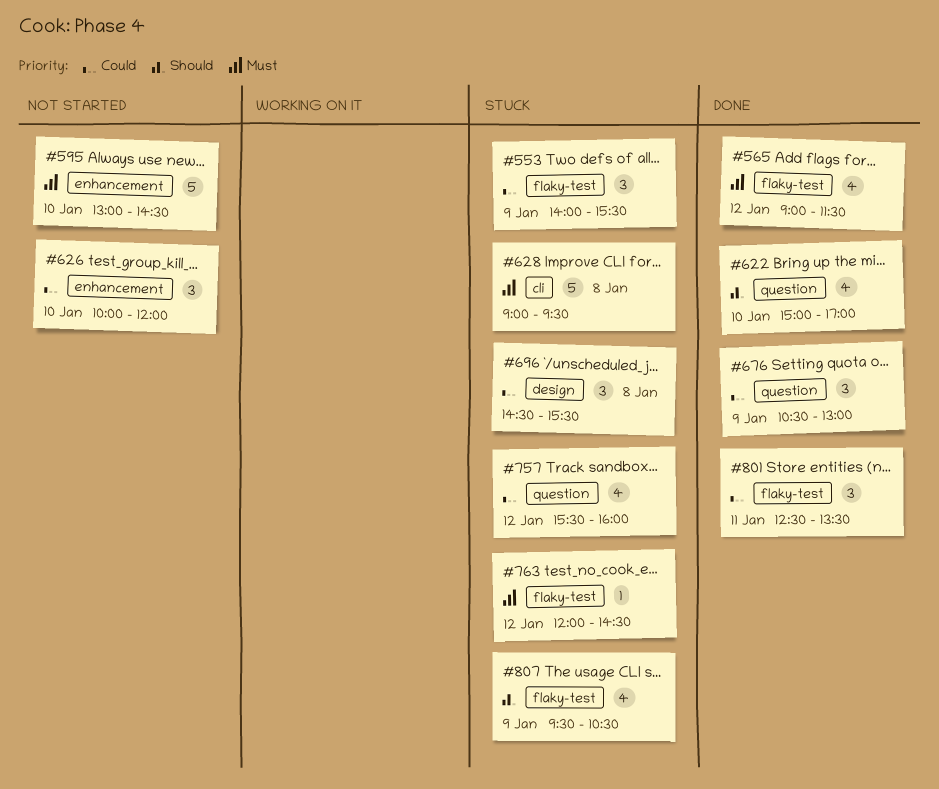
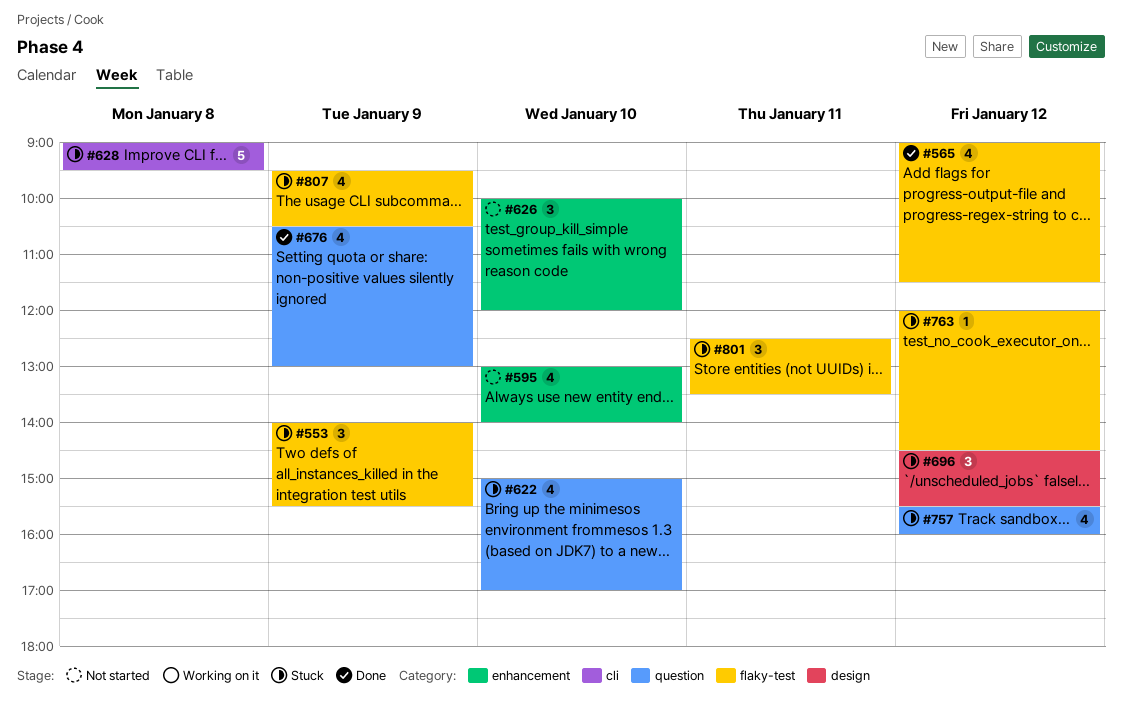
#595, estimate: 5 -> 4
#595, ends: 14:30 -> 14:00
#622, status: Done -> Stuck
#676, estimate: 3 -> 4
#696, day: Jan 8 -> Jan 12
#801, status: Done -> Stuck

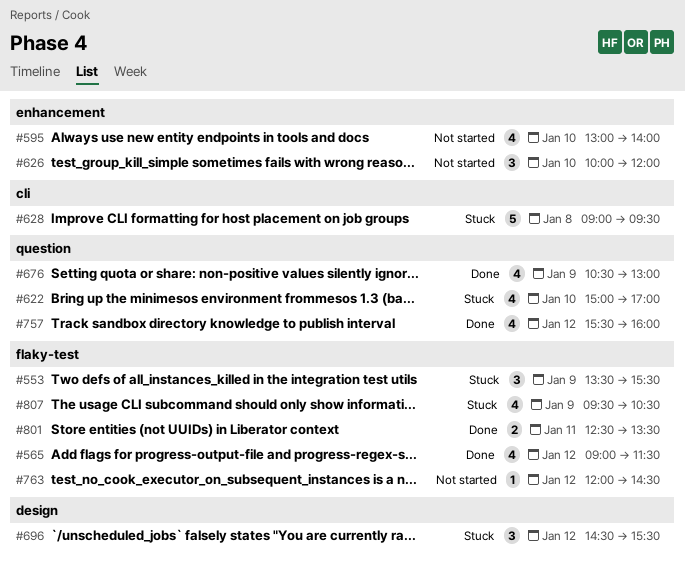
#553, begins: 14:00 -> 13:30
#757, status: Stuck -> Done
#763, status: Stuck -> Not started
#801, status: Stuck -> Done
#801, estimate: 3 -> 2

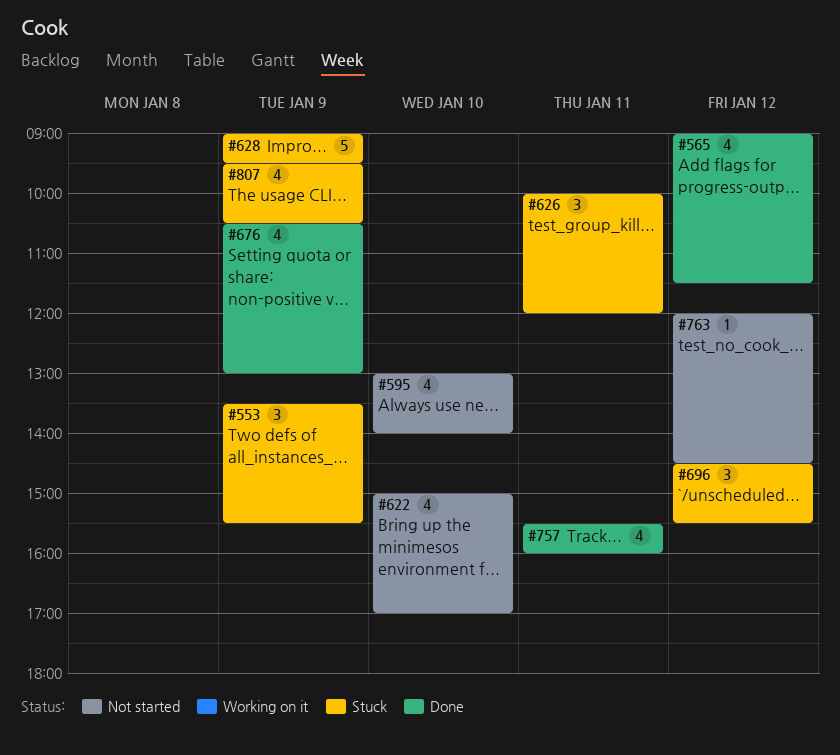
#622, status: Stuck -> Not started
#626, status: Not started -> Stuck
#626, day: Jan 10 -> Jan 11
#628, day: Jan 8 -> Jan 9
#757, day: Jan 12 -> Jan 11
#801: present -> none

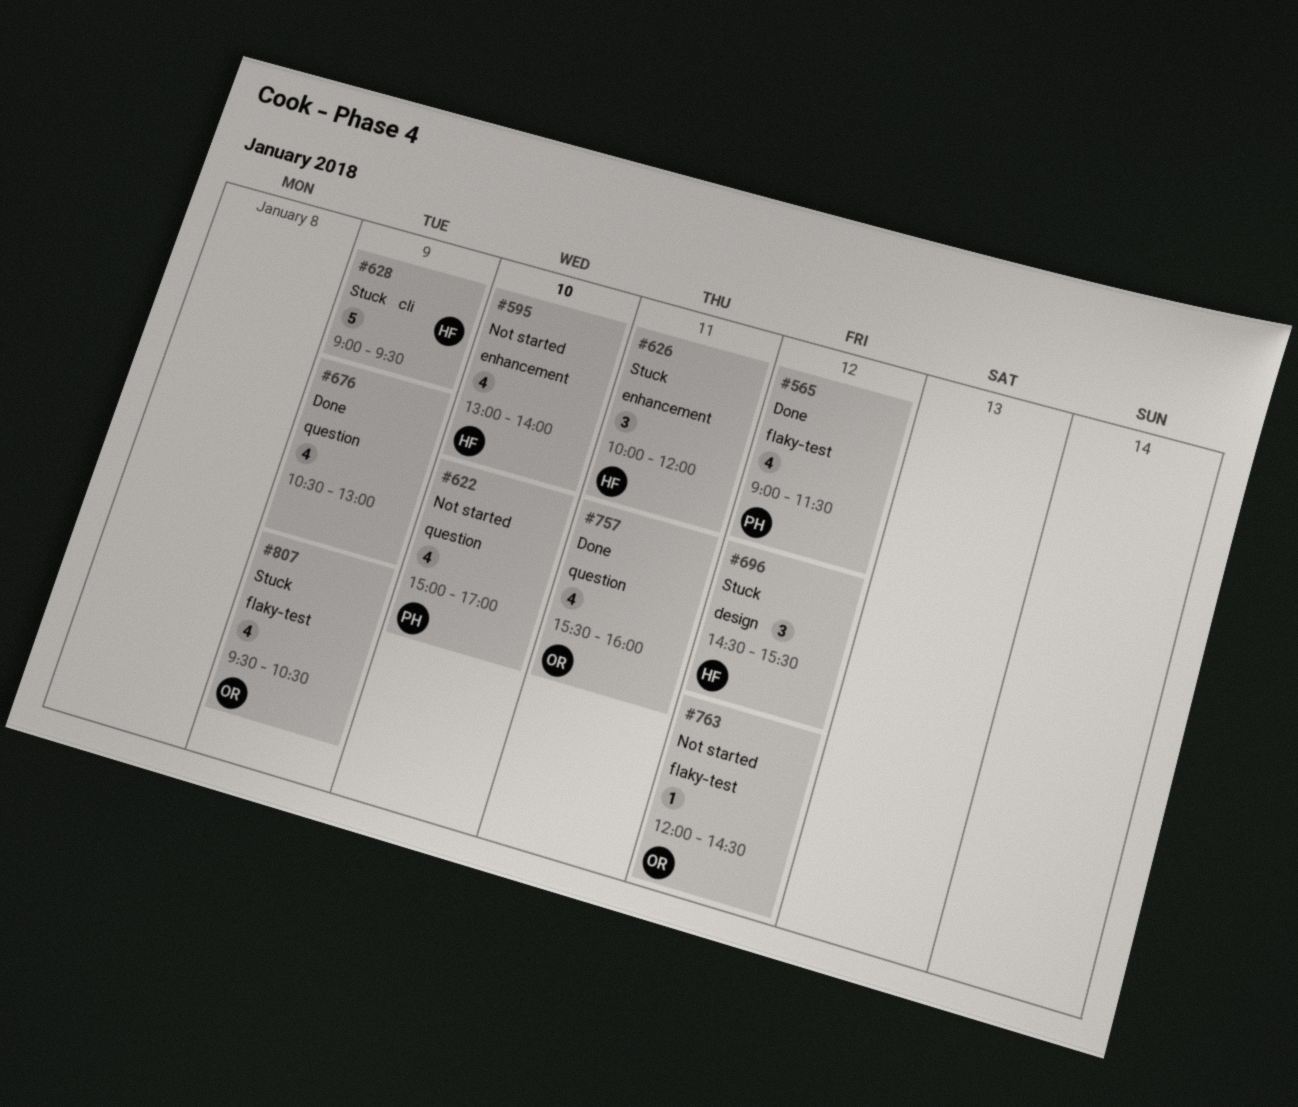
#553: present -> none

